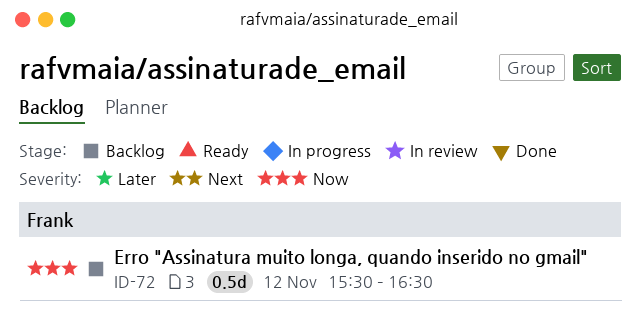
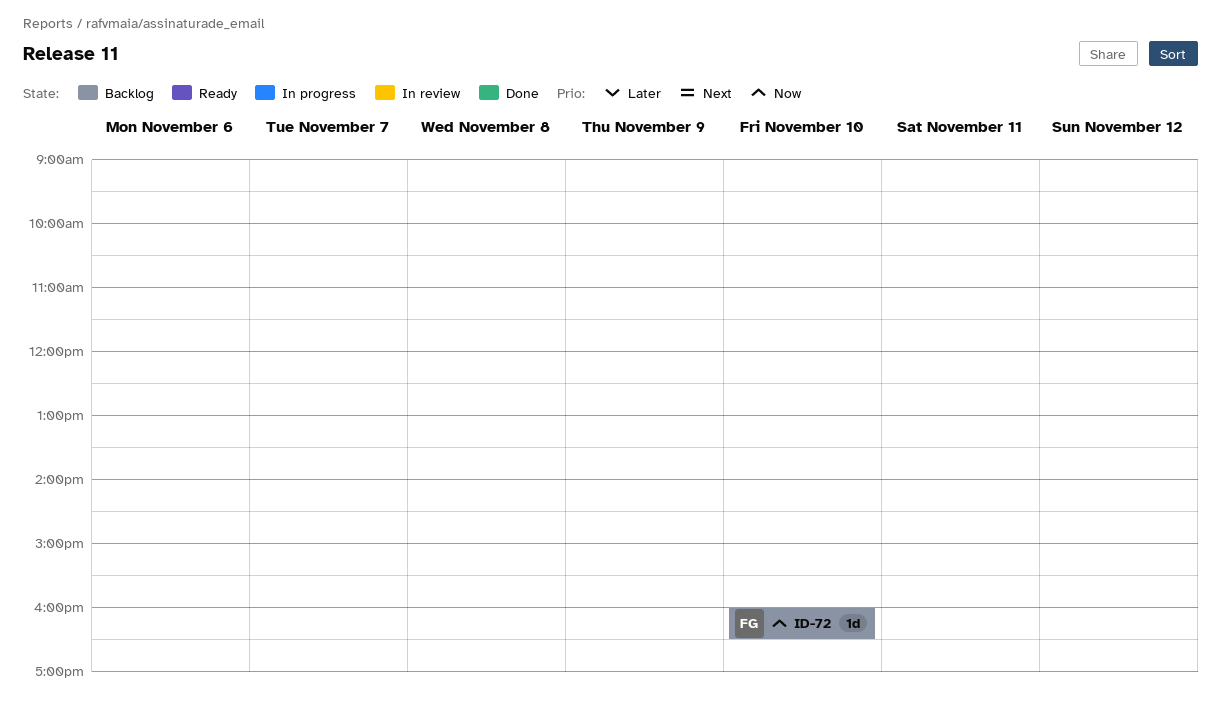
ID-72, estimate: 0.5d -> 1d
ID-72, day: Nov 12 -> Nov 10
ID-72, begins: 15:30 -> 16:00

